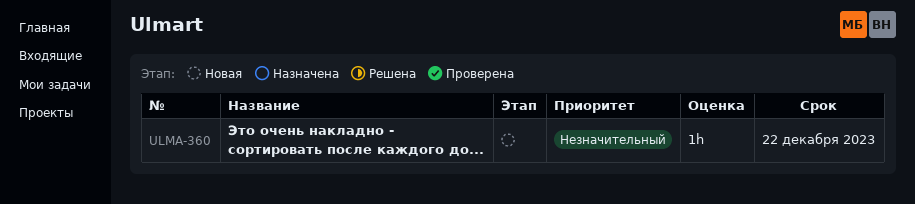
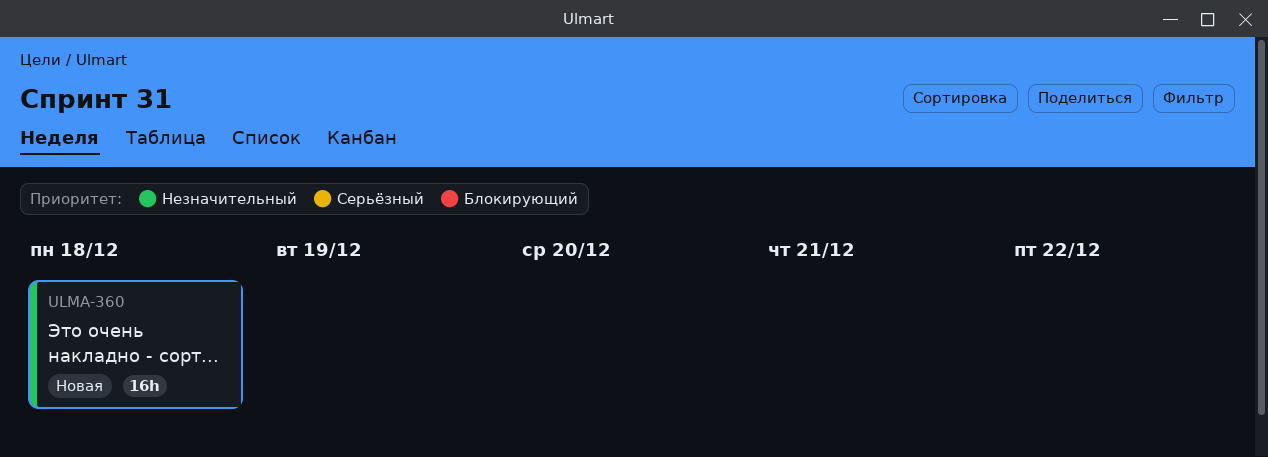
ULMA-360, estimate: 1h -> 16h
ULMA-360, due: Dec 22 -> Dec 18

